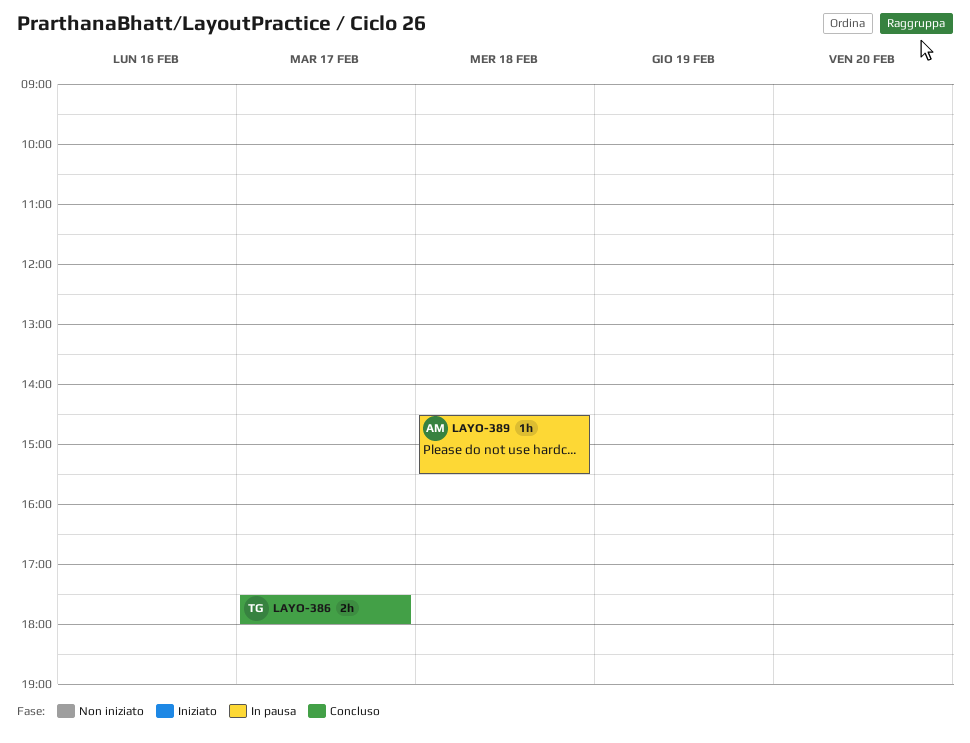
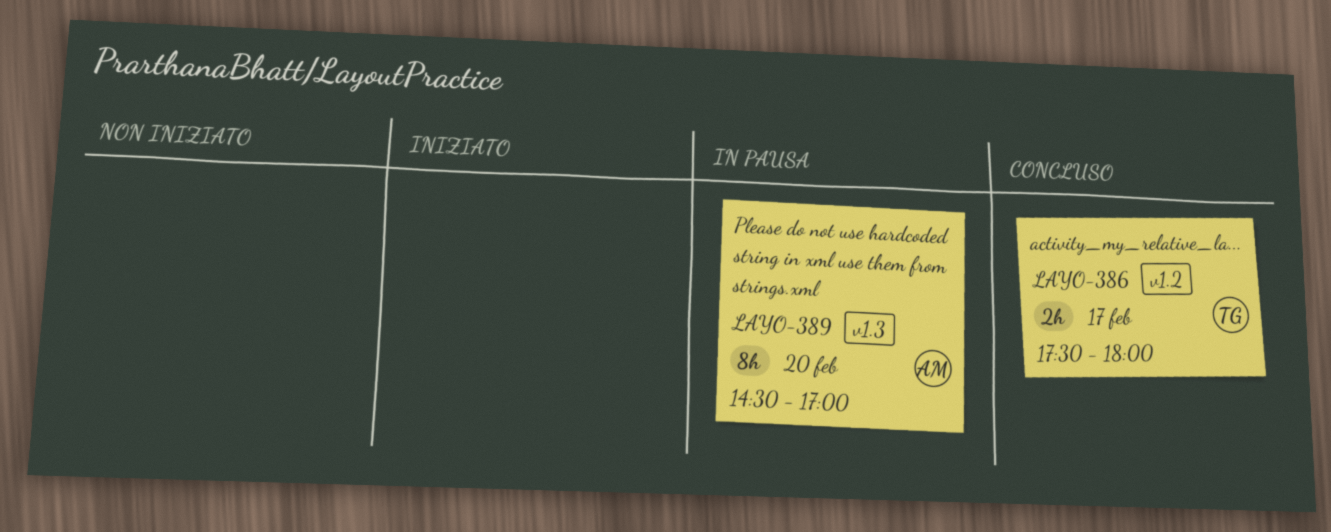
LAYO-389, estimate: 1h -> 8h
LAYO-389, day: Feb 18 -> Feb 20
LAYO-389, ends: 15:30 -> 17:00

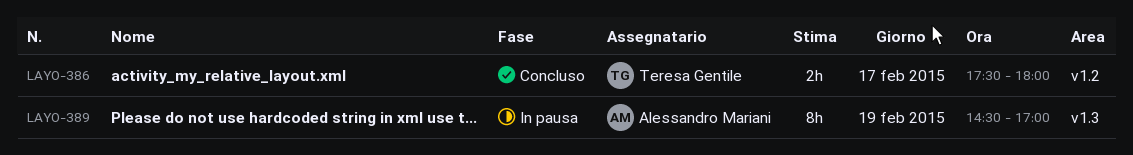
LAYO-389, day: Feb 20 -> Feb 19

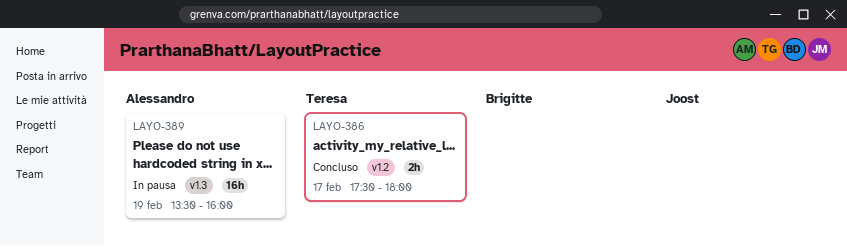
LAYO-389, estimate: 8h -> 16h
LAYO-389, begins: 14:30 -> 13:30
LAYO-389, ends: 17:00 -> 16:00

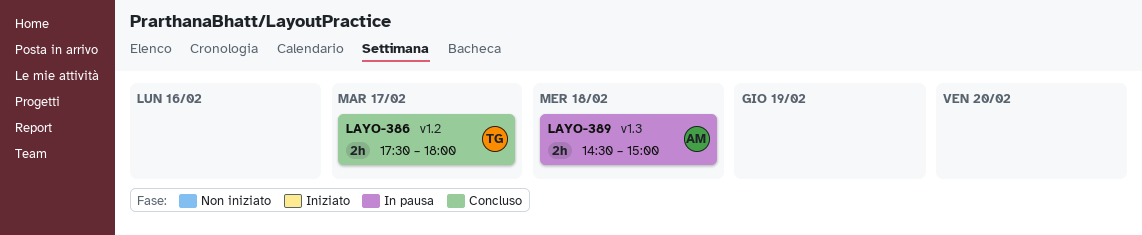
LAYO-389, estimate: 16h -> 2h
LAYO-389, day: Feb 19 -> Feb 18
LAYO-389, begins: 13:30 -> 14:30
LAYO-389, ends: 16:00 -> 15:00

